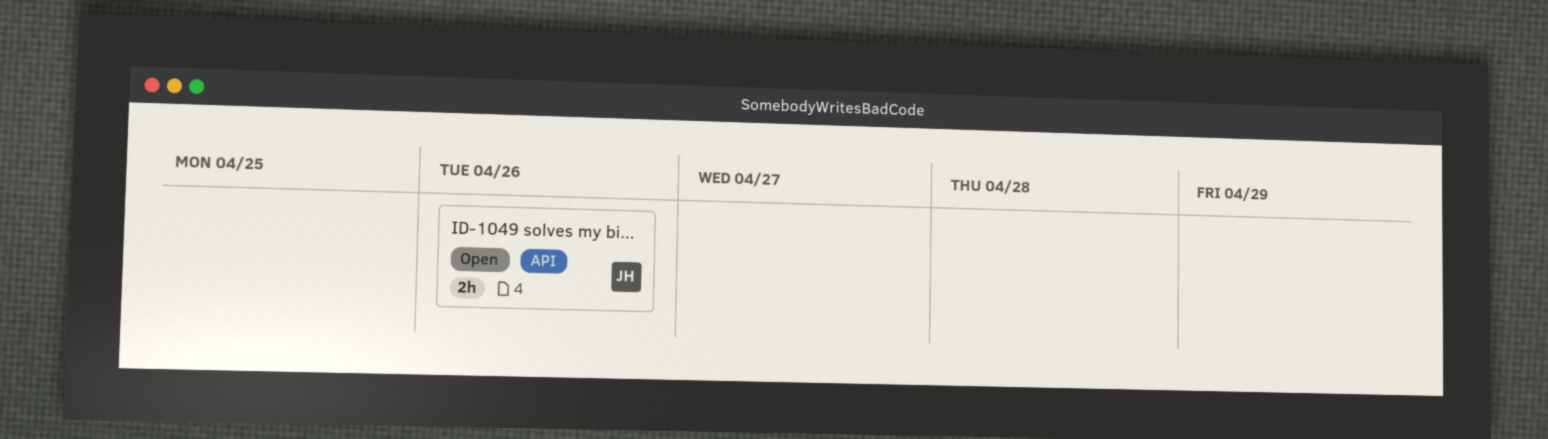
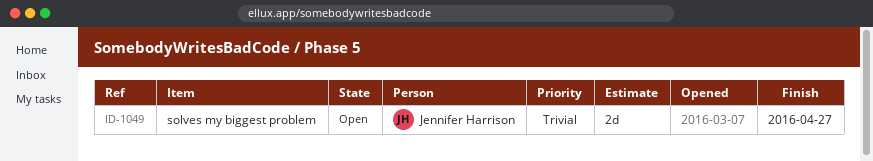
ID-1049, estimate: 2h -> 2d
ID-1049, due: Apr 26 -> Apr 27

